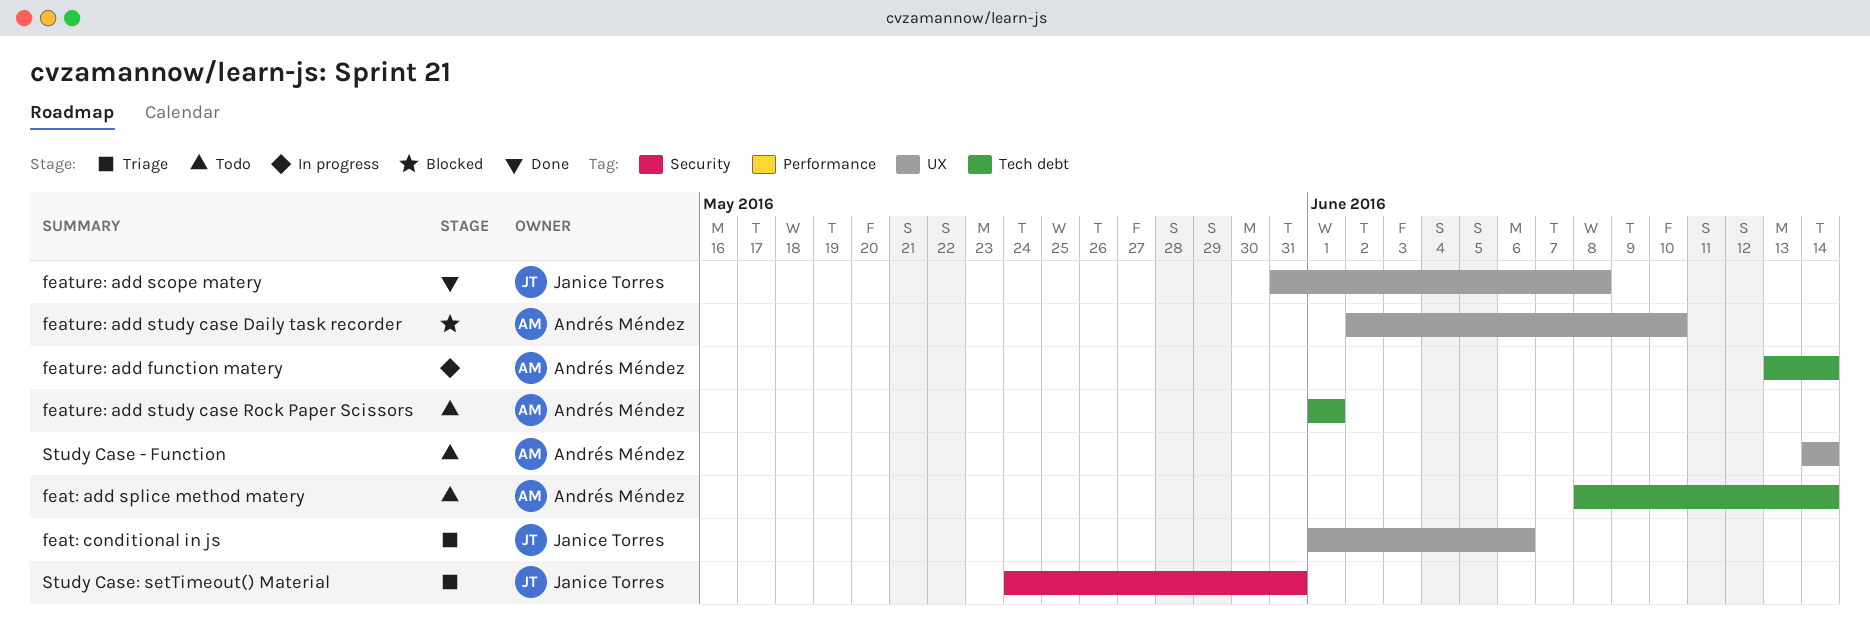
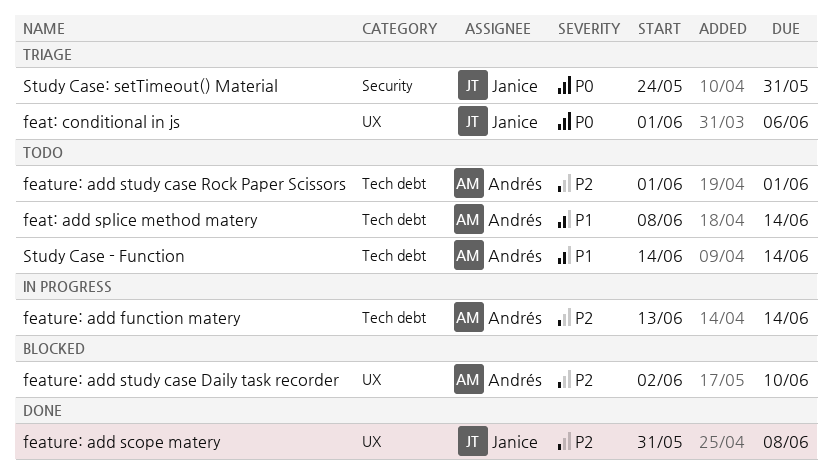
Study Case - Function, label: UX -> Tech debt

